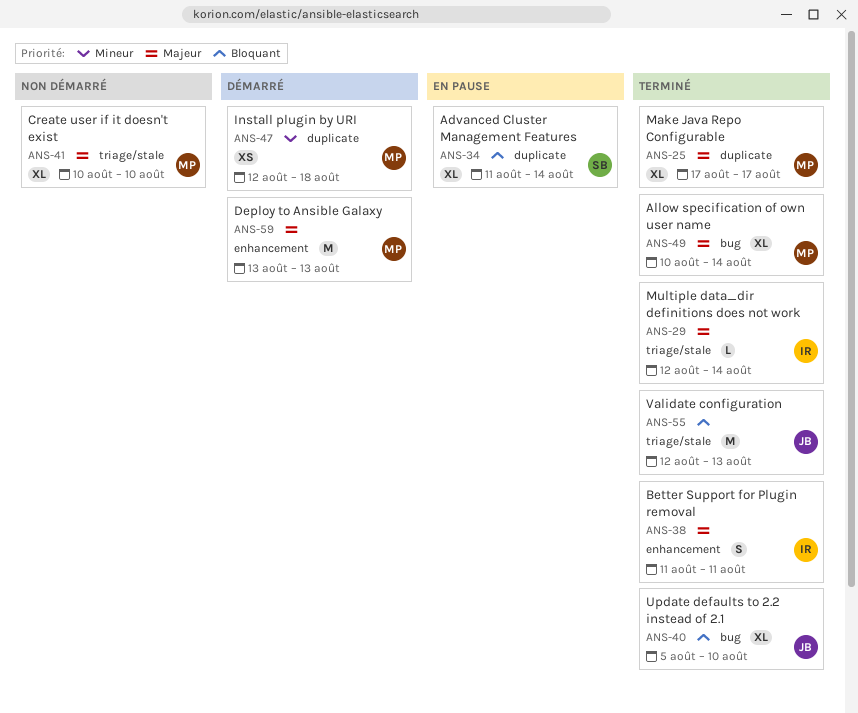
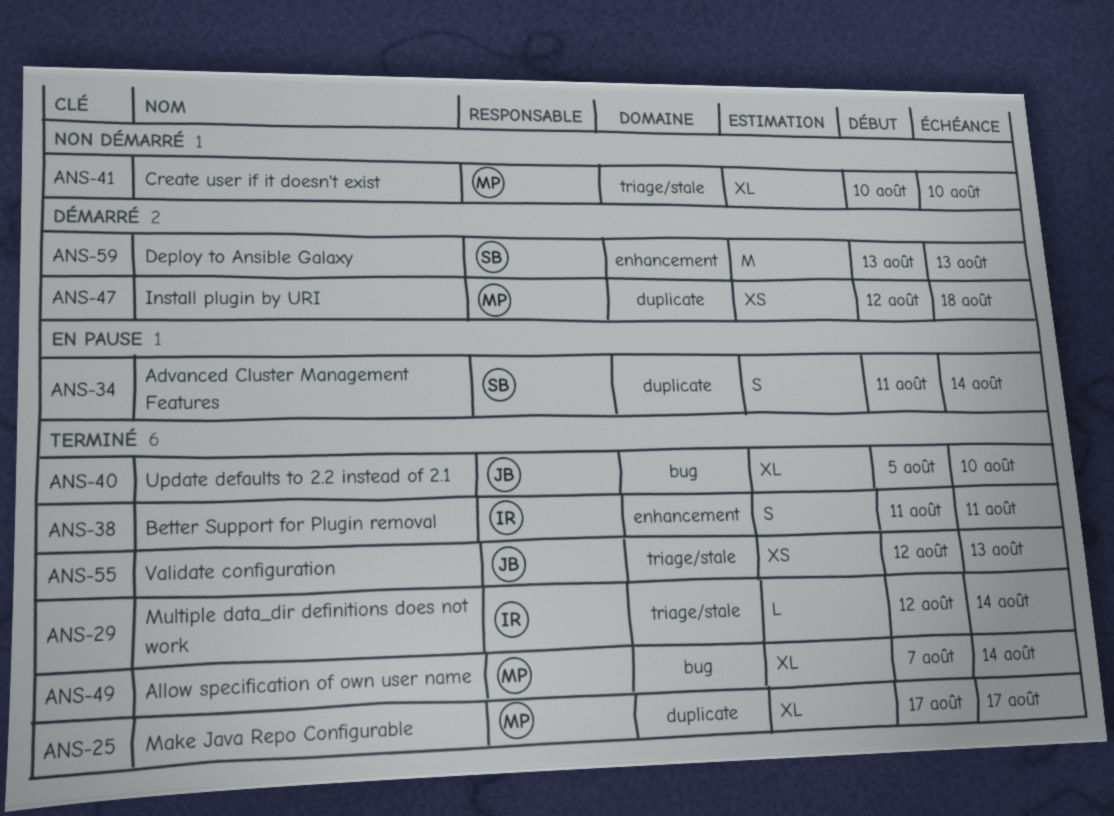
ANS-34, estimate: XL -> S
ANS-49, start: Aug 10 -> Aug 7
ANS-55, estimate: M -> XS
ANS-59, owner: MP -> SB

